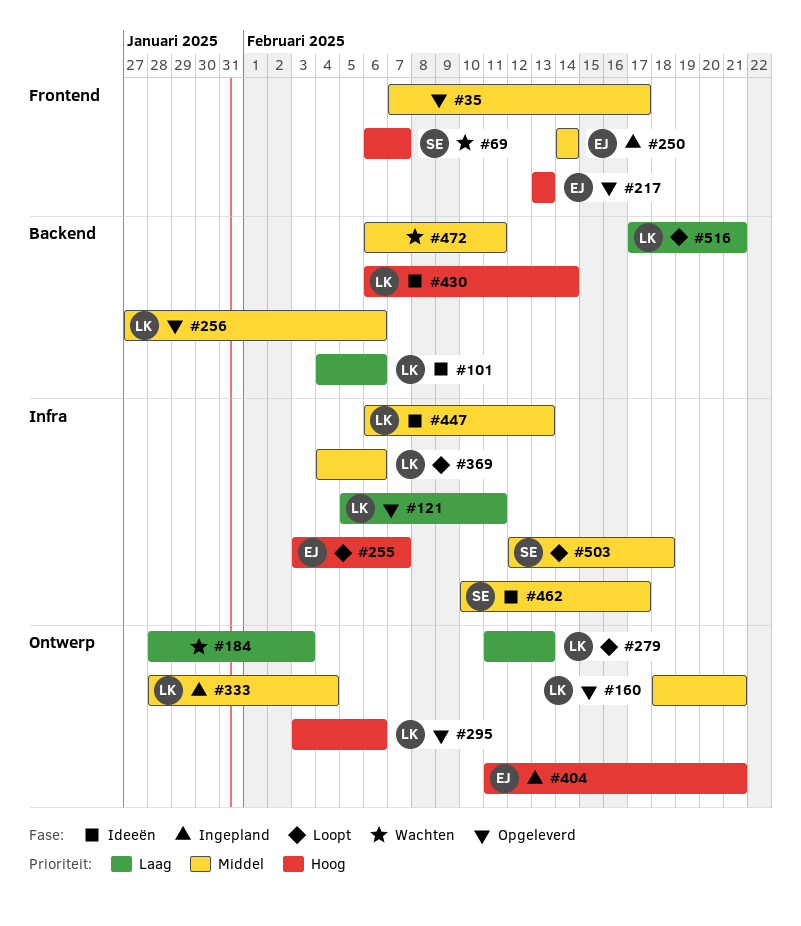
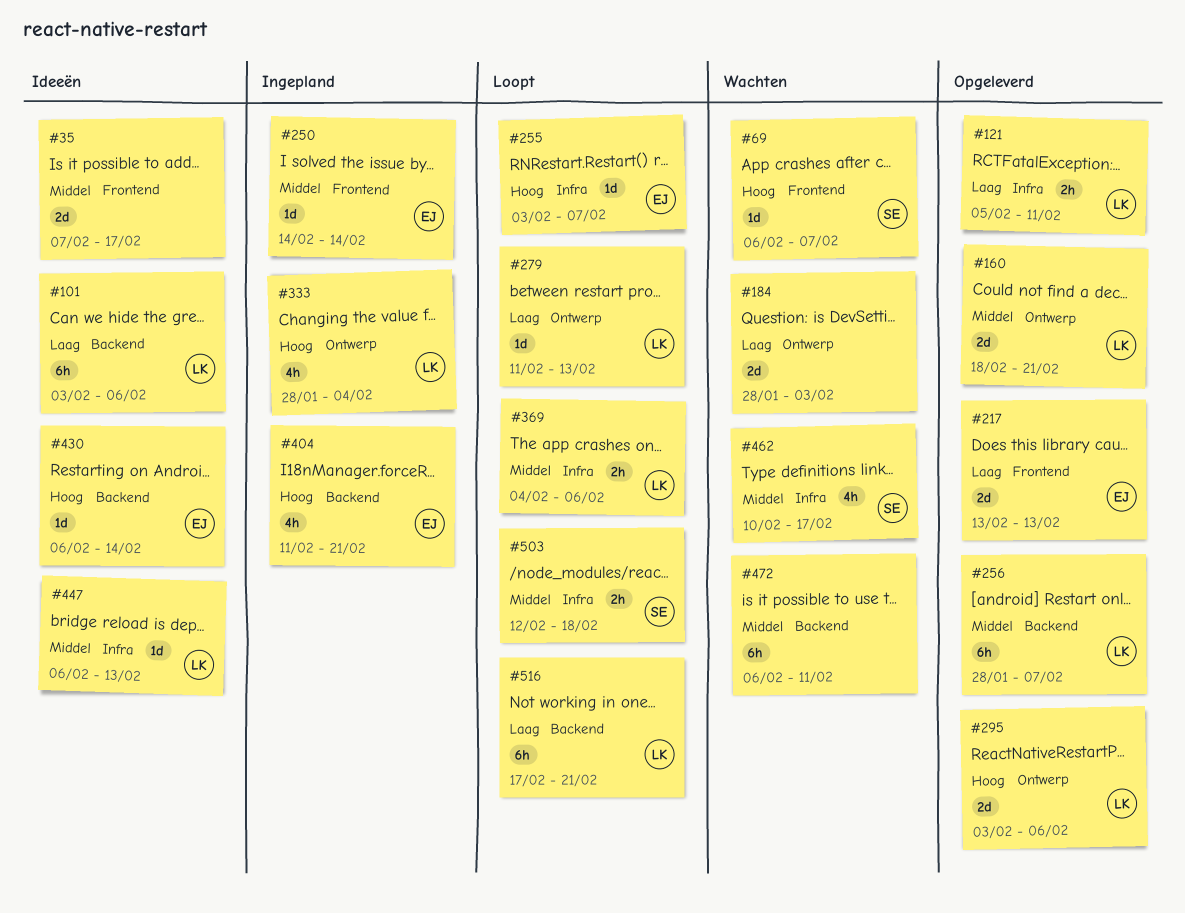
#35, status: Opgeleverd -> Ideeën
#101, start: Feb 4 -> Feb 3
#217, priority: Hoog -> Laag
#256, start: Jan 27 -> Jan 28
#256, due: Feb 6 -> Feb 7
#333, priority: Middel -> Hoog
#404, label: Ontwerp -> Backend
#430, owner: LK -> EJ
#462, status: Ideeën -> Wachten

